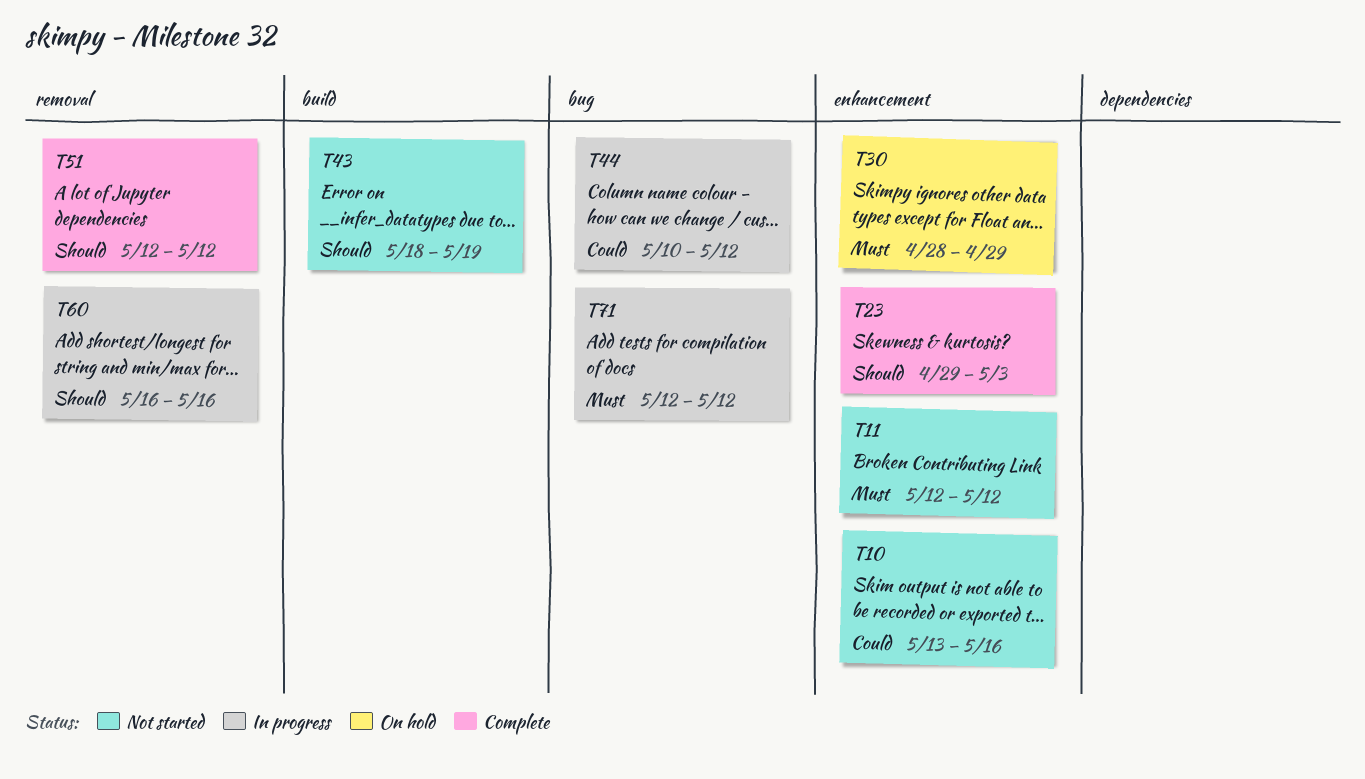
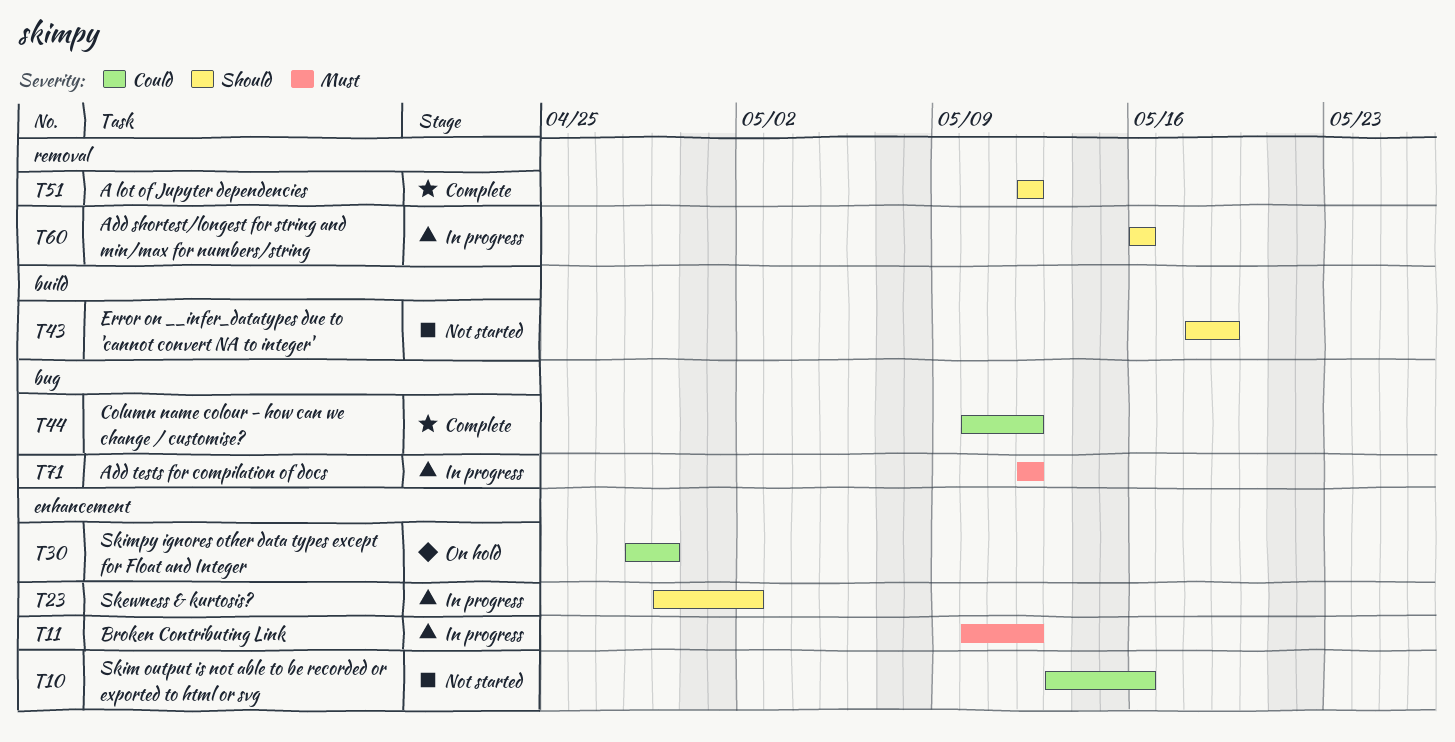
T11, status: Not started -> In progress
T11, start: May 12 -> May 10
T23, status: Complete -> In progress
T23, due: May 3 -> May 2
T30, priority: Must -> Could
T44, status: In progress -> Complete

